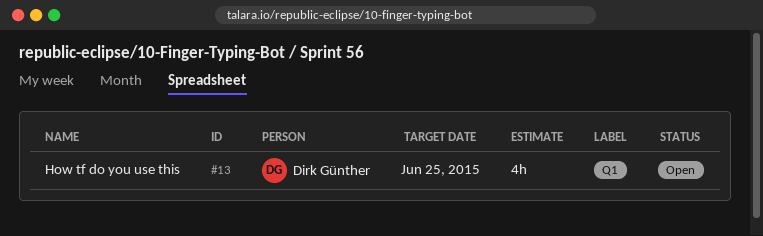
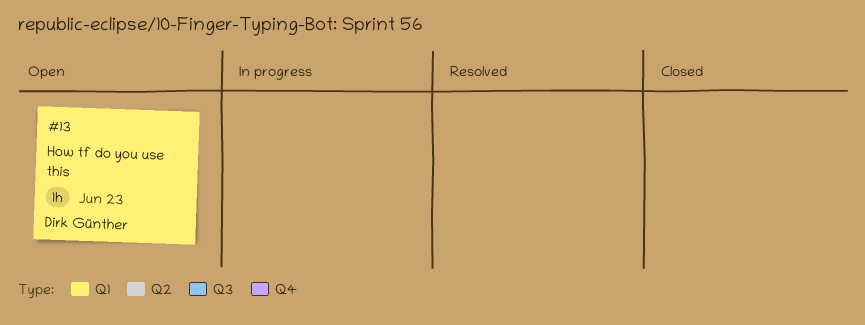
#13, estimate: 4h -> 1h
#13, due: Jun 25 -> Jun 23

